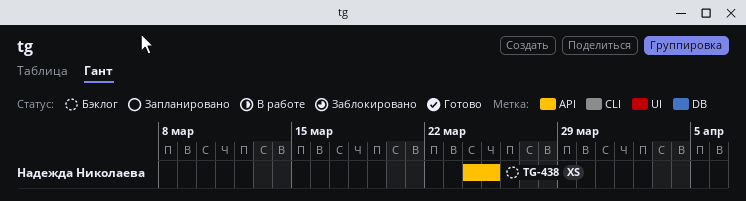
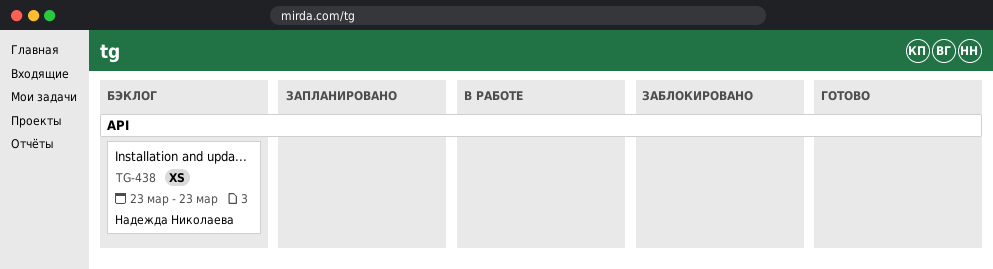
TG-438, start: Mar 24 -> Mar 23
TG-438, due: Mar 25 -> Mar 23

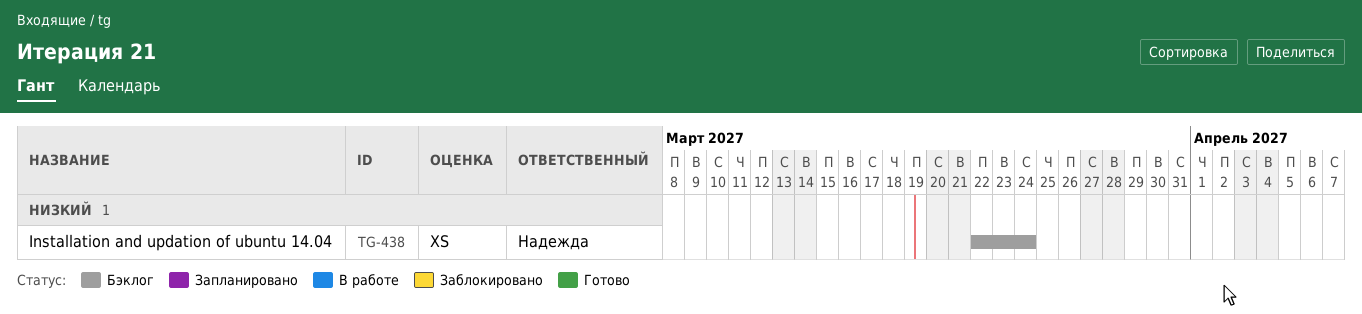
TG-438, start: Mar 23 -> Mar 22
TG-438, due: Mar 23 -> Mar 24

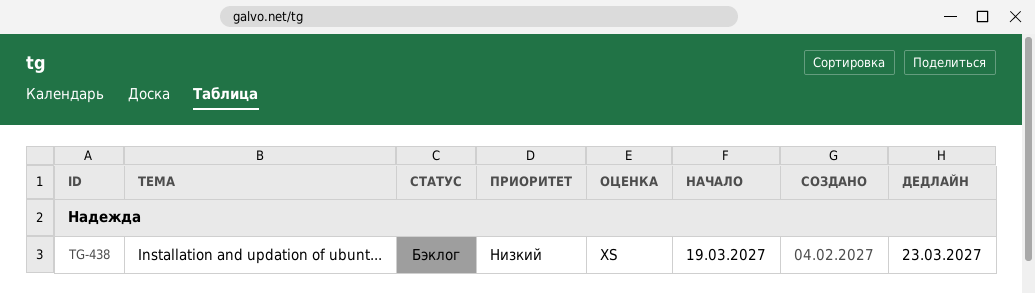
TG-438, start: Mar 22 -> Mar 19
TG-438, due: Mar 24 -> Mar 23

